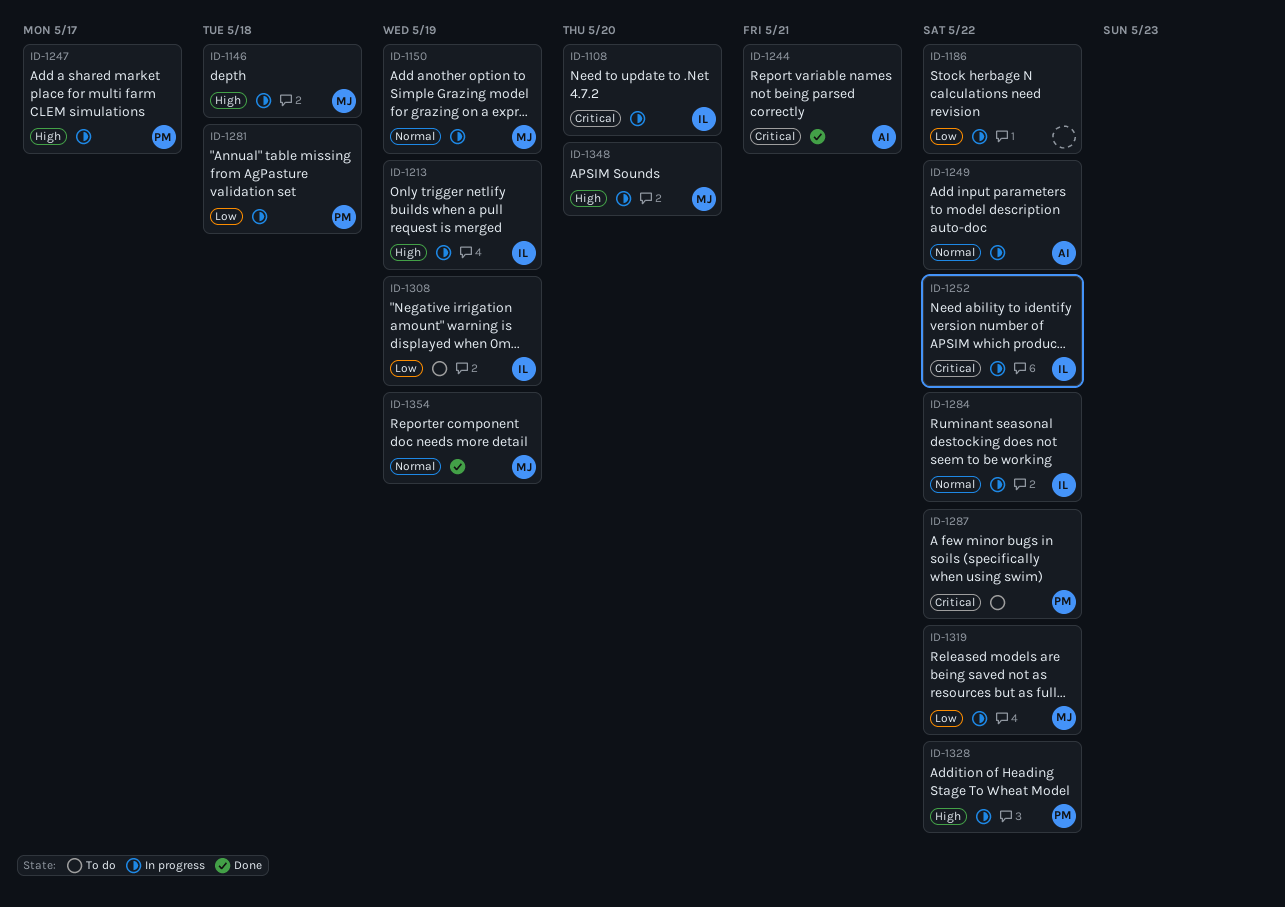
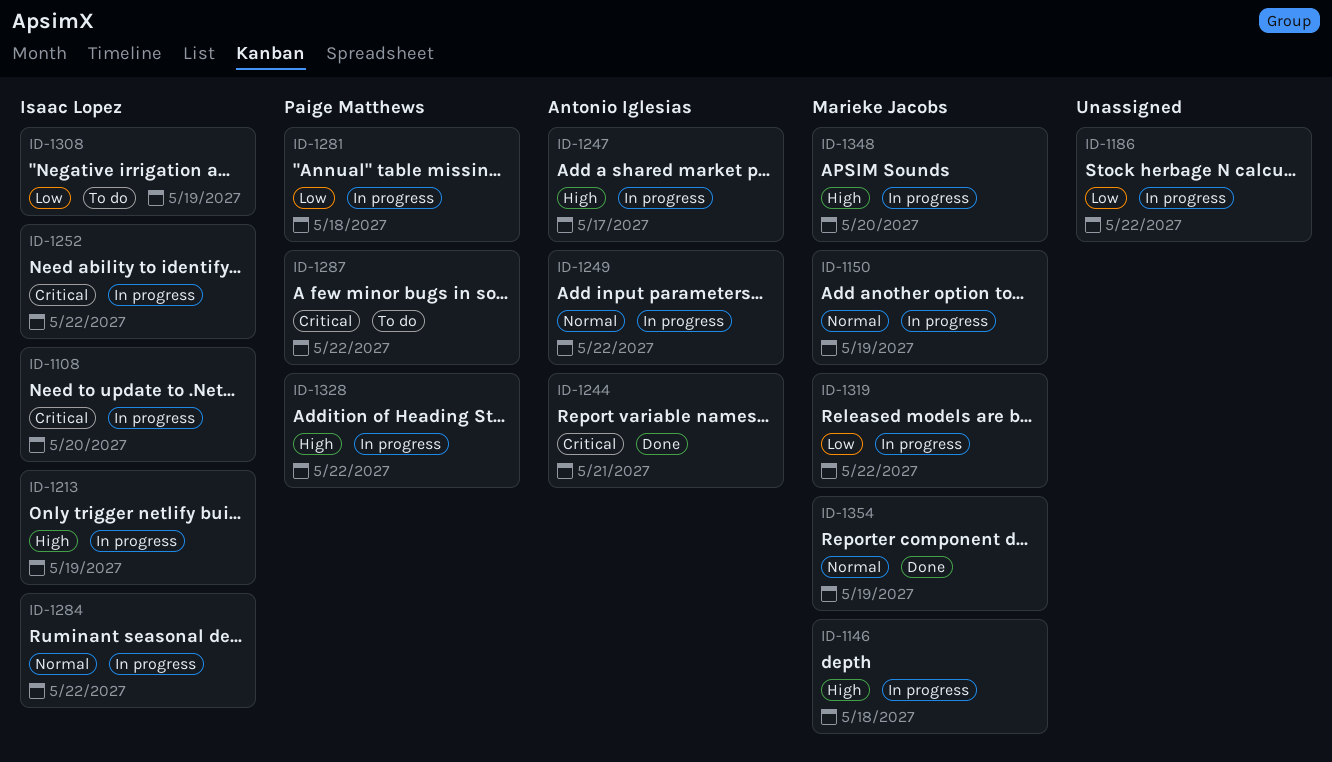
ID-1247, owner: Paige Matthews -> Antonio Iglesias

